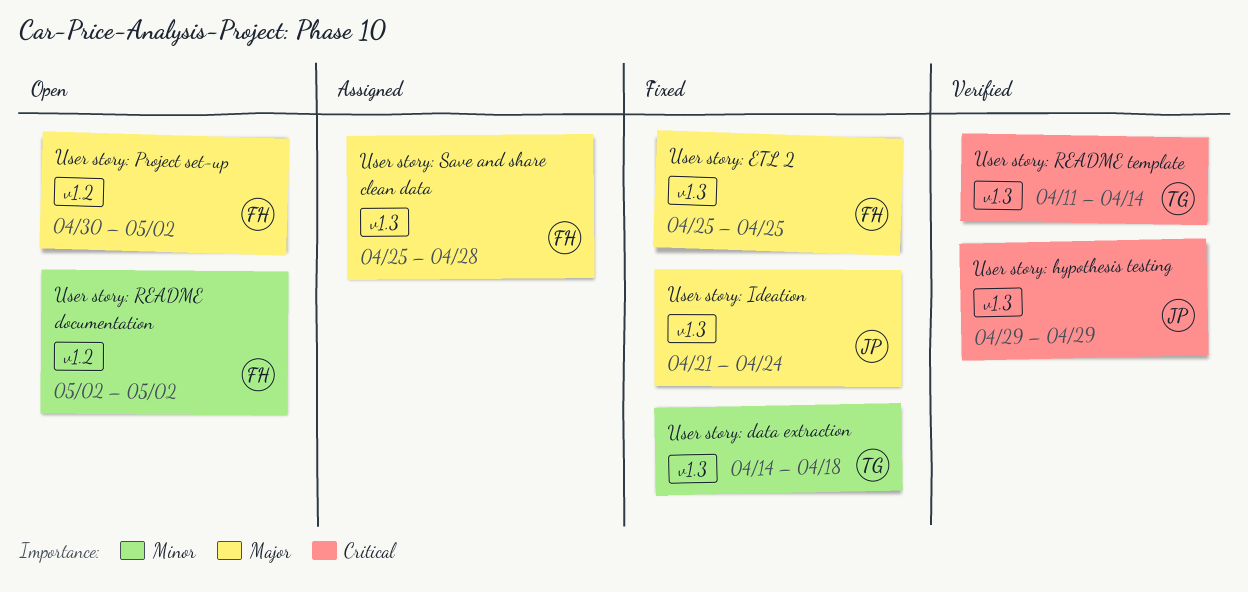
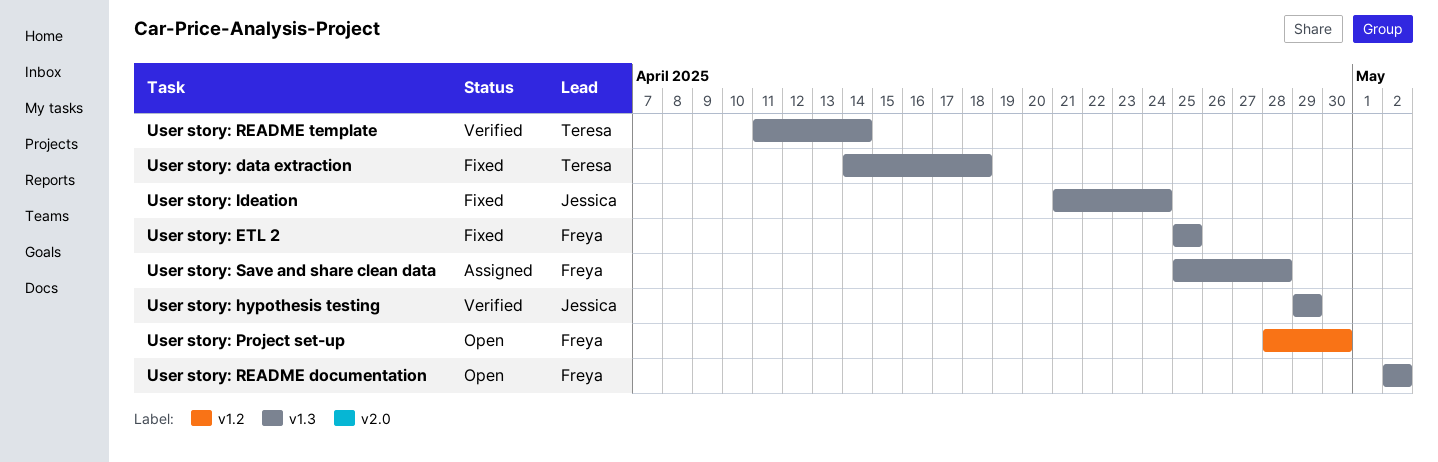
User story: Project set-up, start: Apr 30 -> Apr 28
User story: Project set-up, due: May 2 -> Apr 30
User story: README documentation, label: v1.2 -> v1.3

